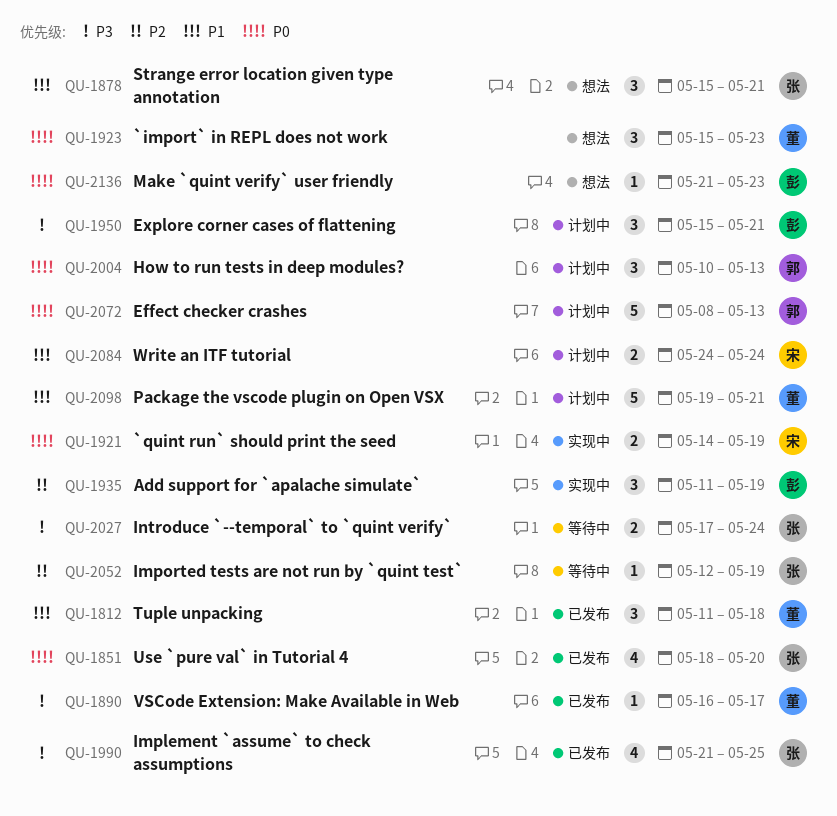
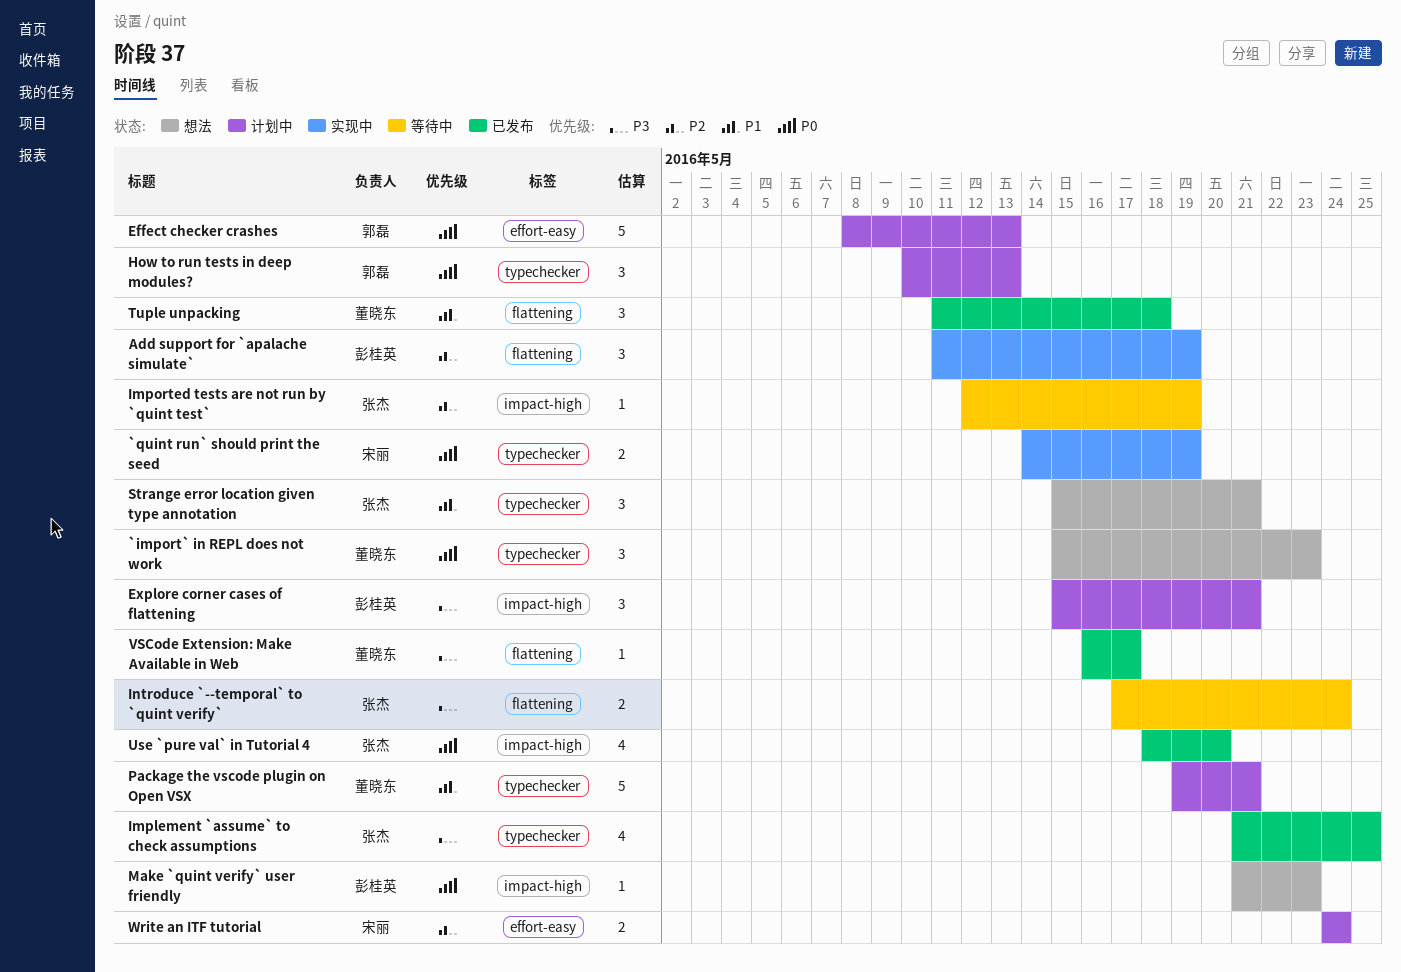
Write an ITF tutorial, priority: P1 -> P2

